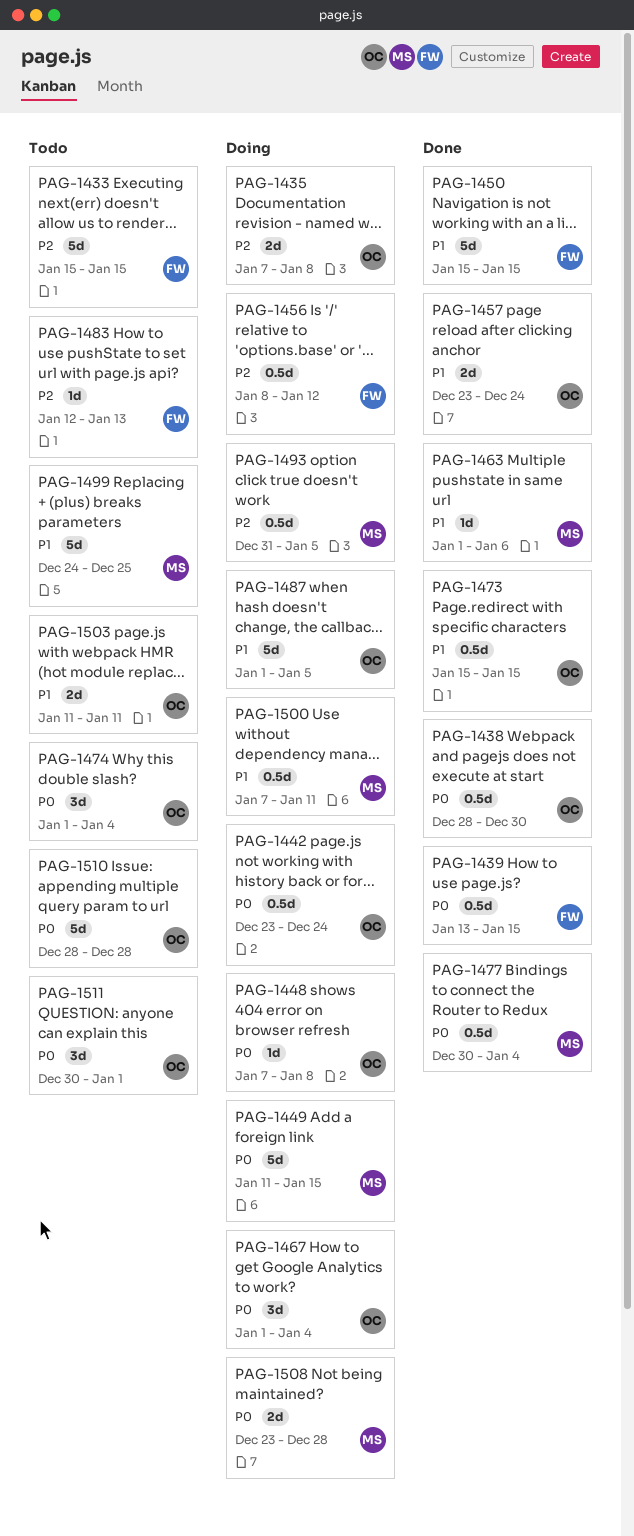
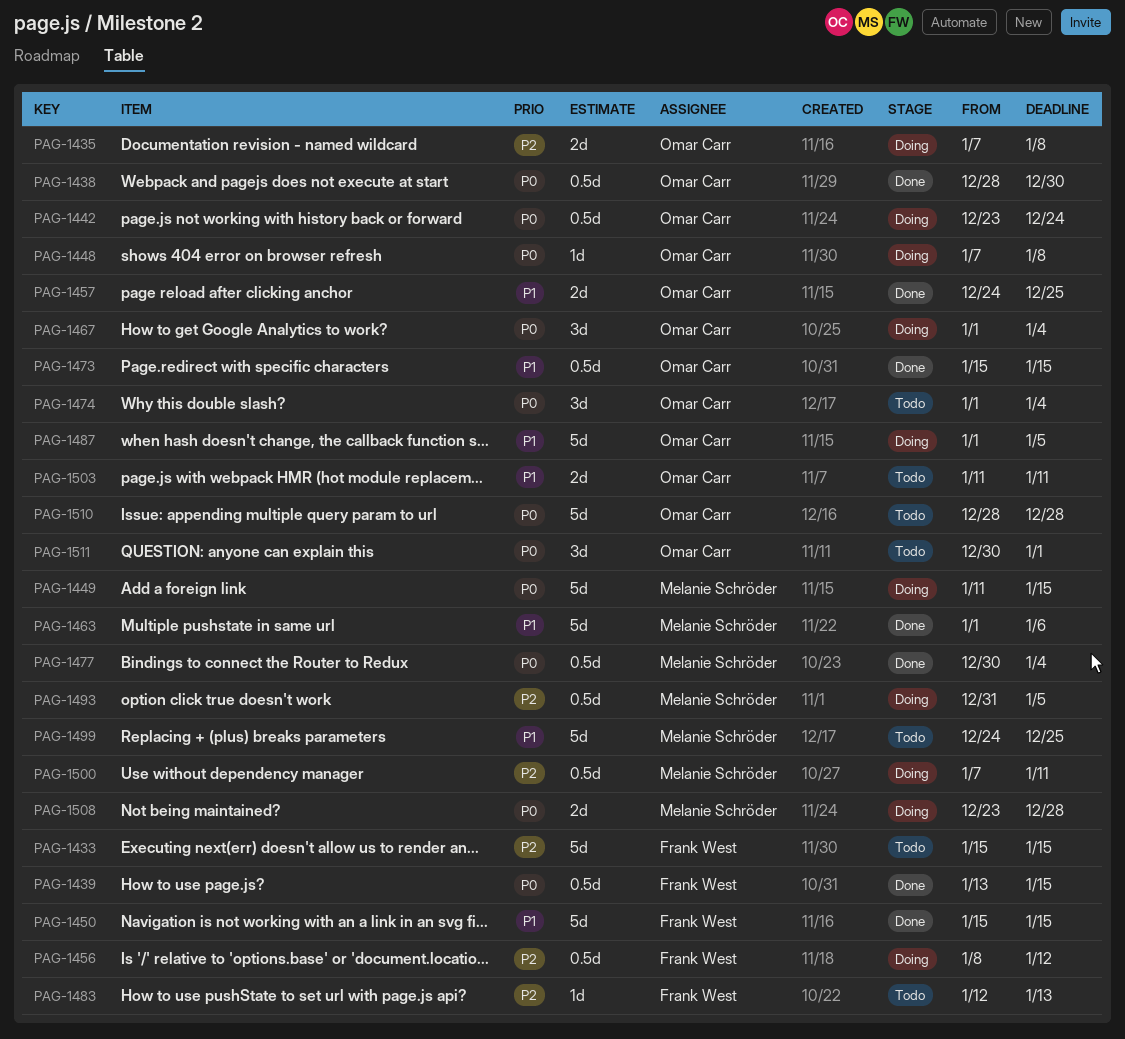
PAG-1457, start: Dec 23 -> Dec 24
PAG-1457, due: Dec 24 -> Dec 25
PAG-1463, estimate: 1d -> 5d
PAG-1500, priority: P1 -> P2

